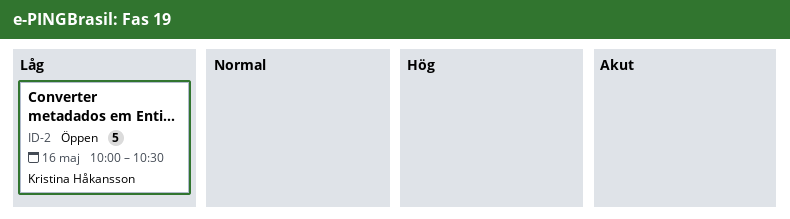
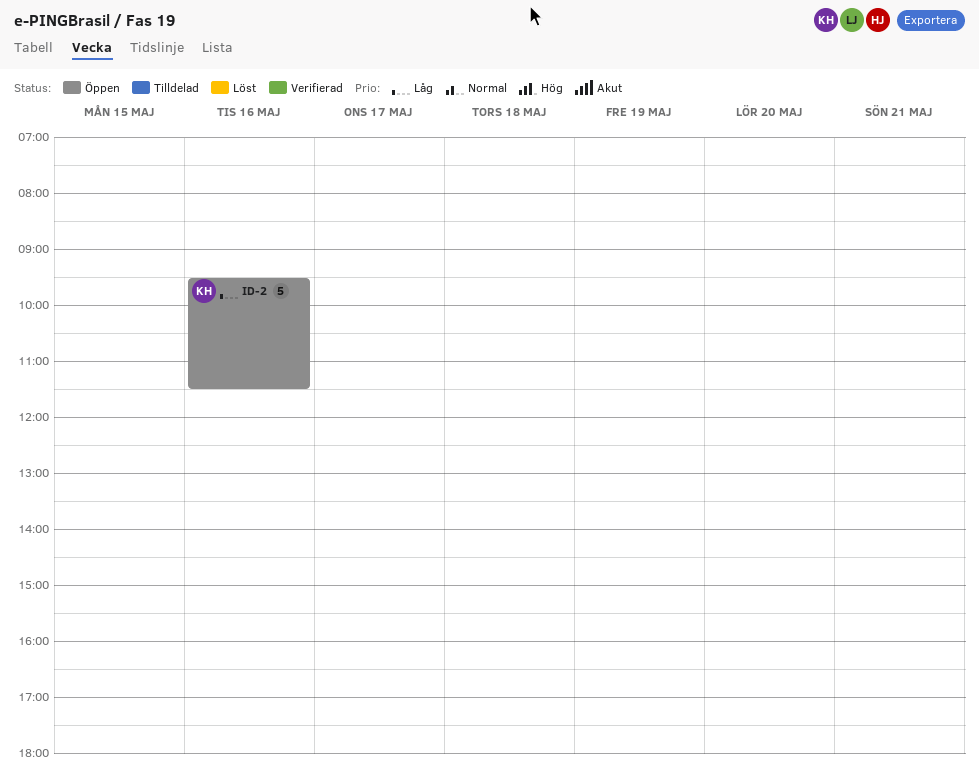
ID-2, begins: 10:00 -> 09:30
ID-2, ends: 10:30 -> 11:30

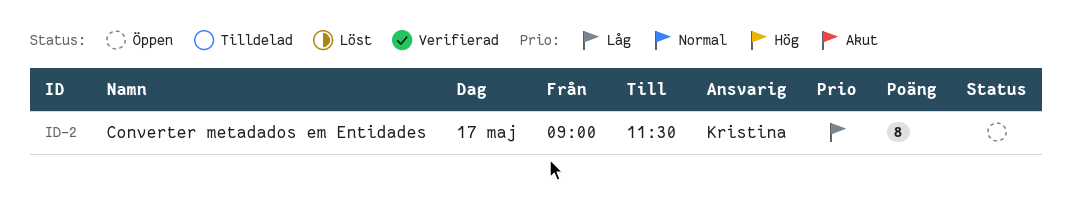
ID-2, estimate: 5 -> 8
ID-2, day: May 16 -> May 17
ID-2, begins: 09:30 -> 09:00

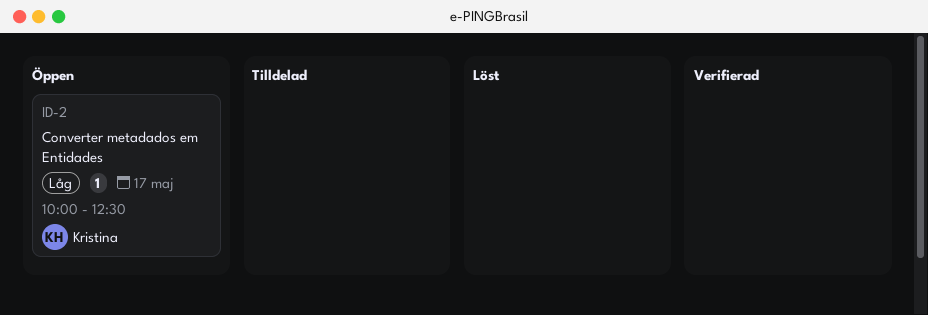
ID-2, estimate: 8 -> 1
ID-2, begins: 09:00 -> 10:00
ID-2, ends: 11:30 -> 12:30

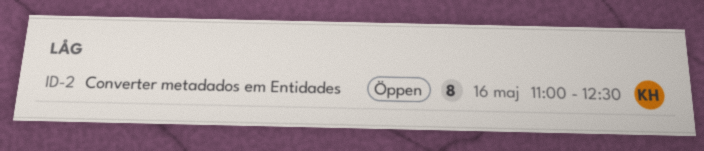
ID-2, estimate: 1 -> 8
ID-2, day: May 17 -> May 16
ID-2, begins: 10:00 -> 11:00

